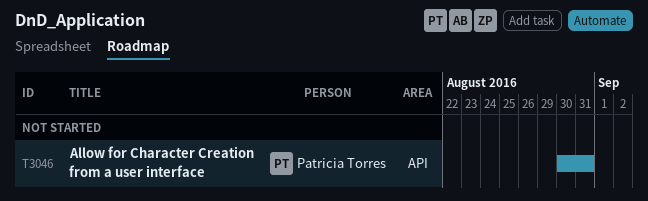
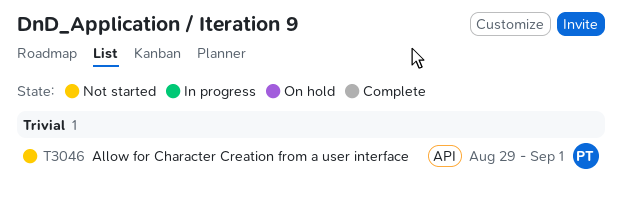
T3046, start: Aug 30 -> Aug 29
T3046, due: Aug 31 -> Sep 1

